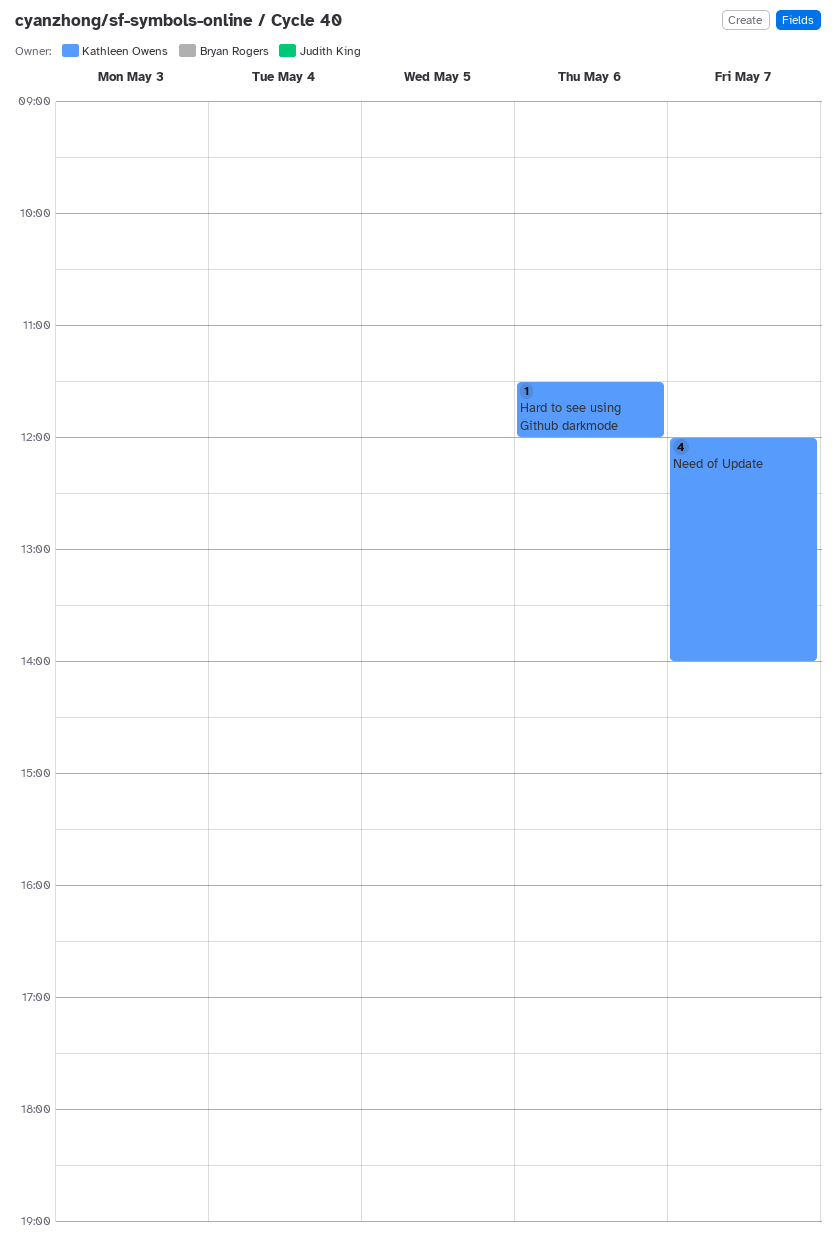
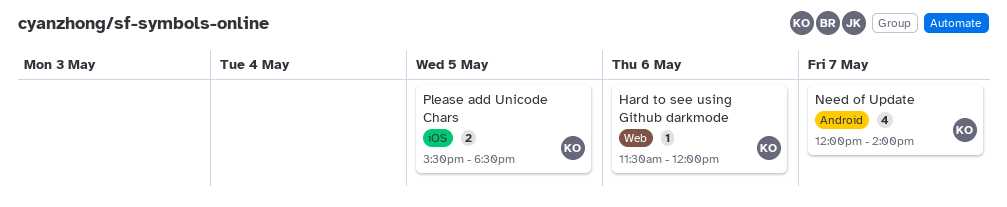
Please add Unicode Chars: none -> present

